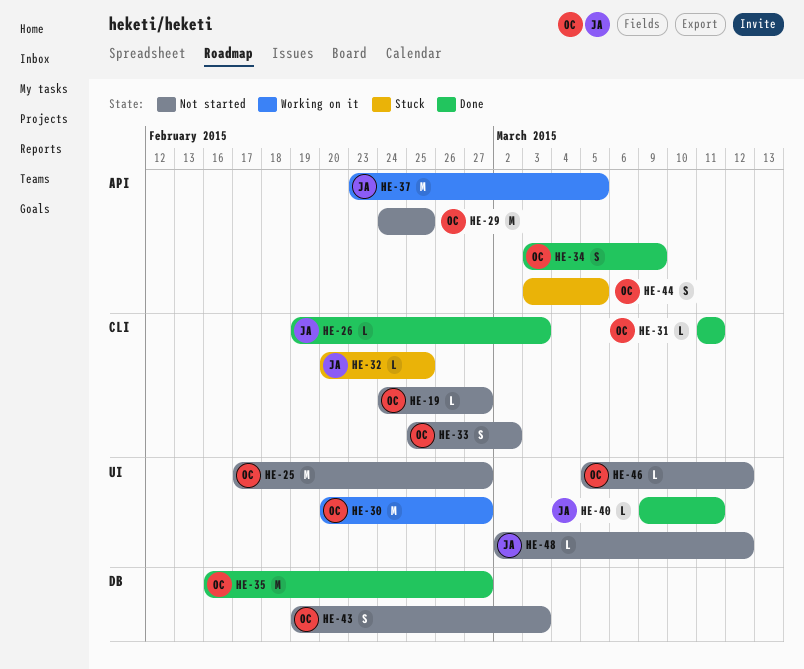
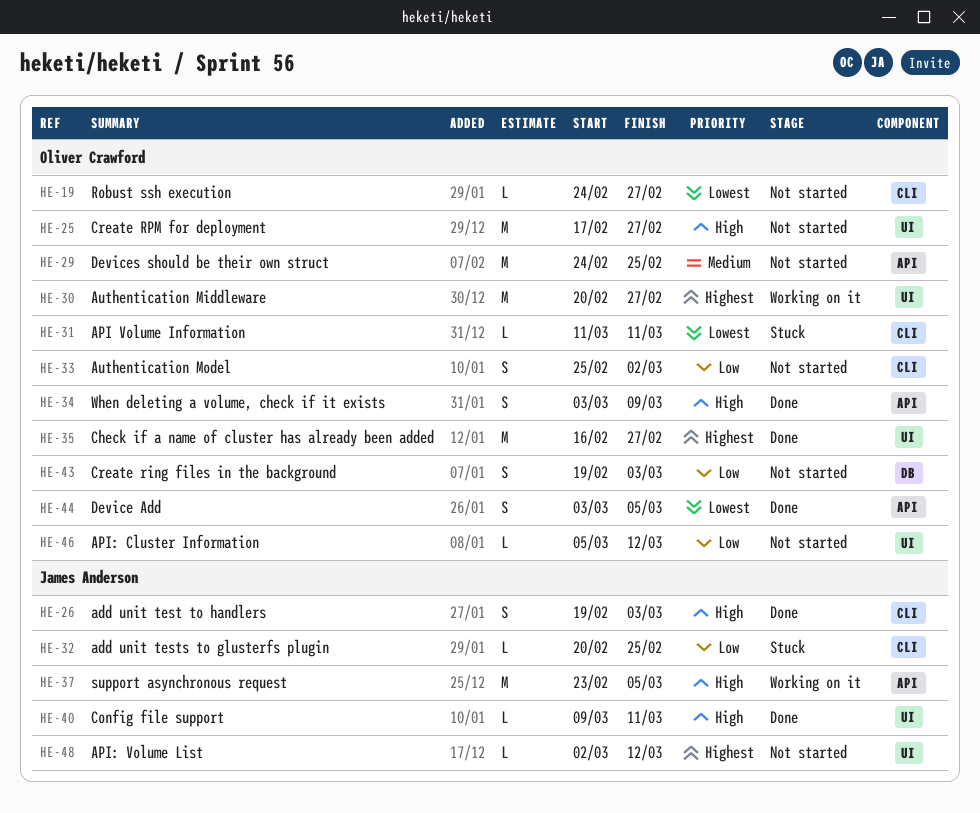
HE-26, estimate: L -> S
HE-31, status: Done -> Stuck
HE-35, label: DB -> UI
HE-44, status: Stuck -> Done

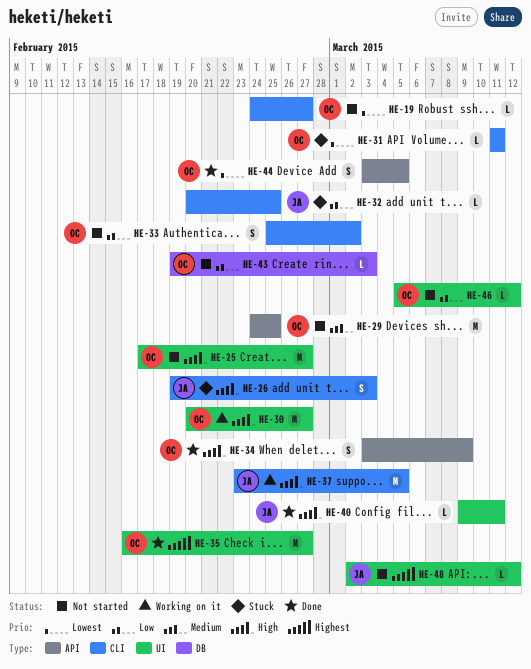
HE-26, status: Done -> Stuck
HE-30, priority: Highest -> High
HE-37, label: API -> CLI
HE-43, estimate: S -> L

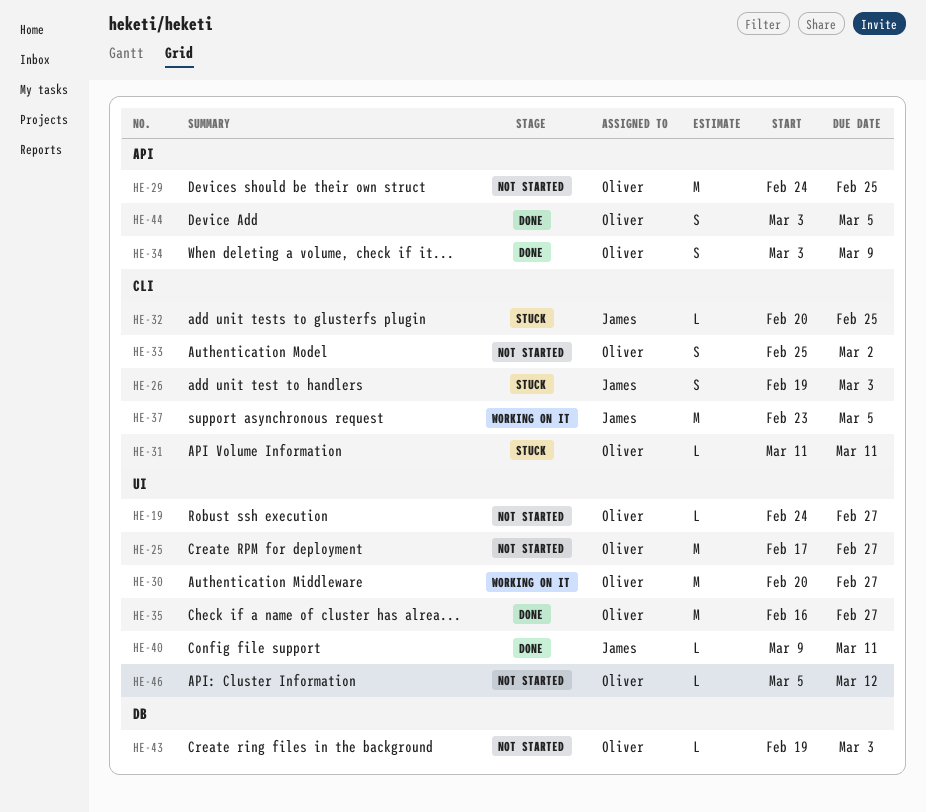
HE-19, label: CLI -> UI
HE-48: present -> none

